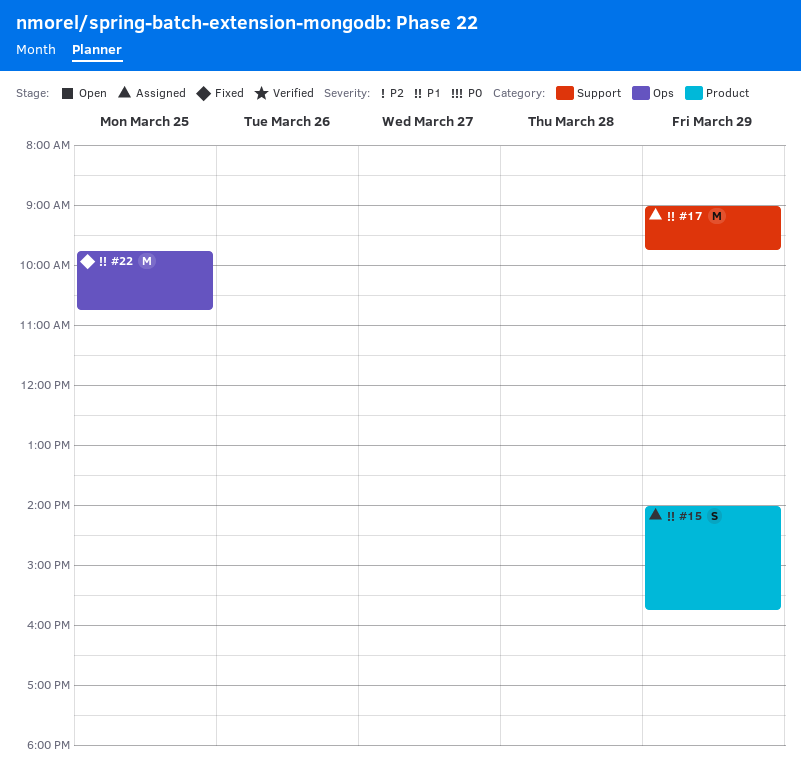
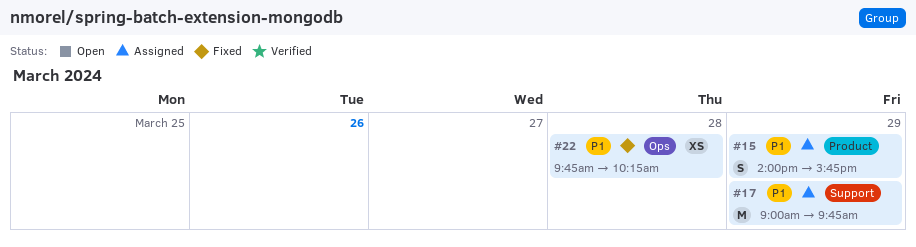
#22, estimate: M -> XS
#22, day: Mar 25 -> Mar 28
#22, ends: 10:45 -> 10:15

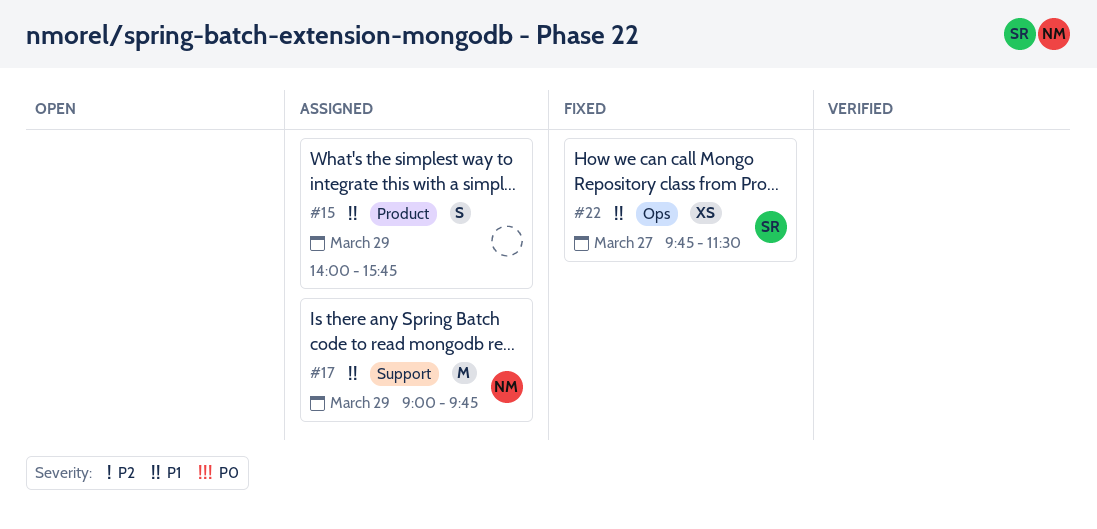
#22, day: Mar 28 -> Mar 27
#22, ends: 10:15 -> 11:30

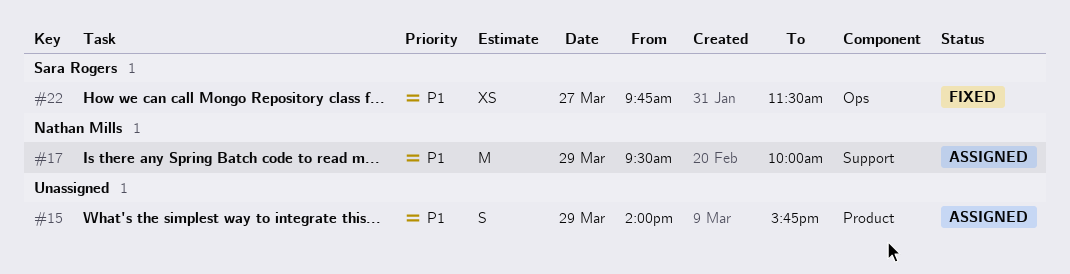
#17, begins: 09:00 -> 09:30
#17, ends: 09:45 -> 10:00

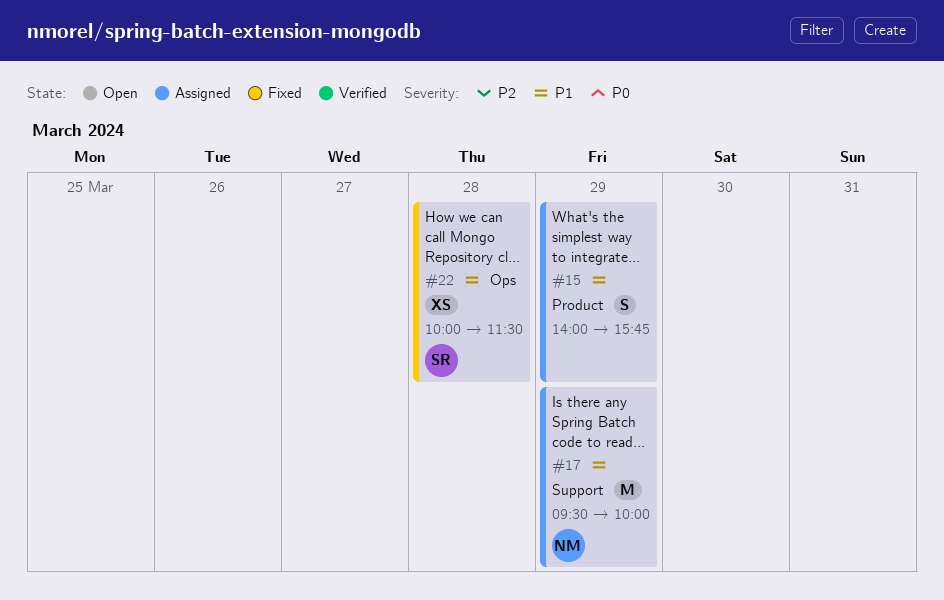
#22, day: Mar 27 -> Mar 28
#22, begins: 09:45 -> 10:00

